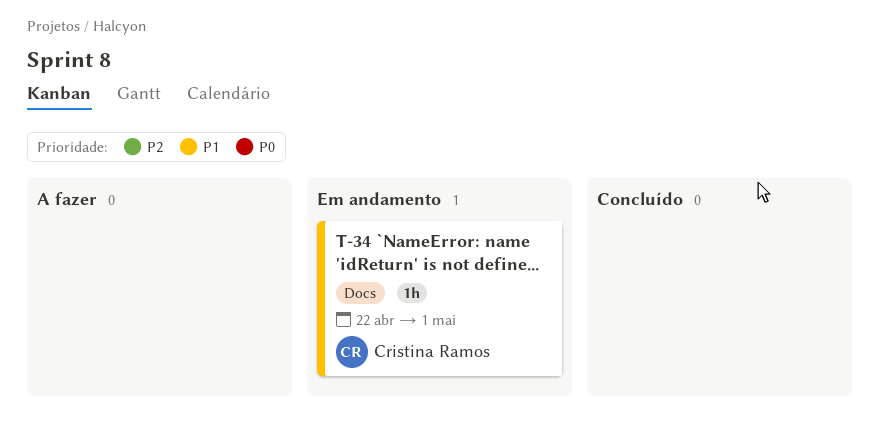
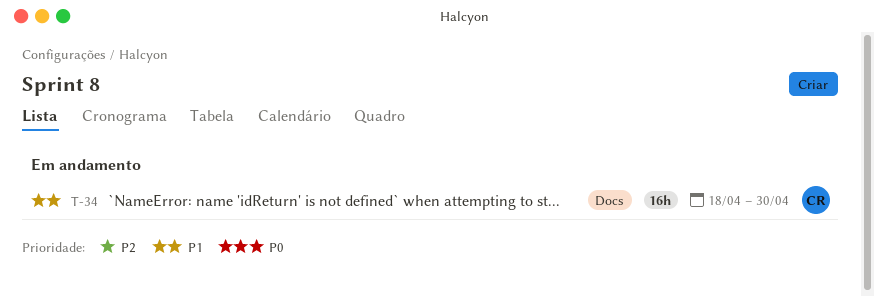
T-34, estimate: 1h -> 16h
T-34, start: Apr 22 -> Apr 18
T-34, due: May 1 -> Apr 30

